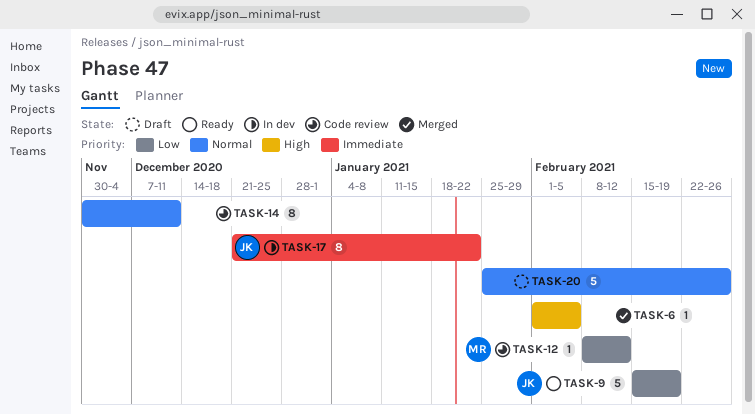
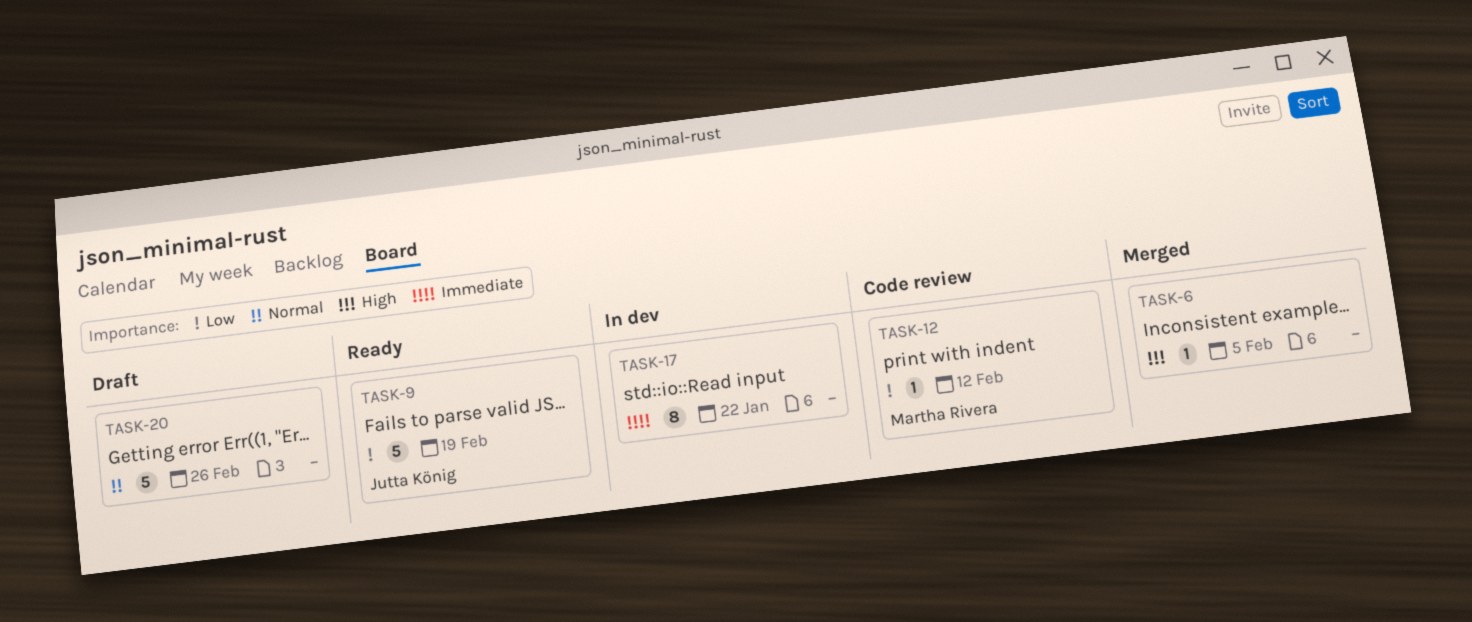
TASK-14: present -> none
TASK-17, owner: Jutta König -> none

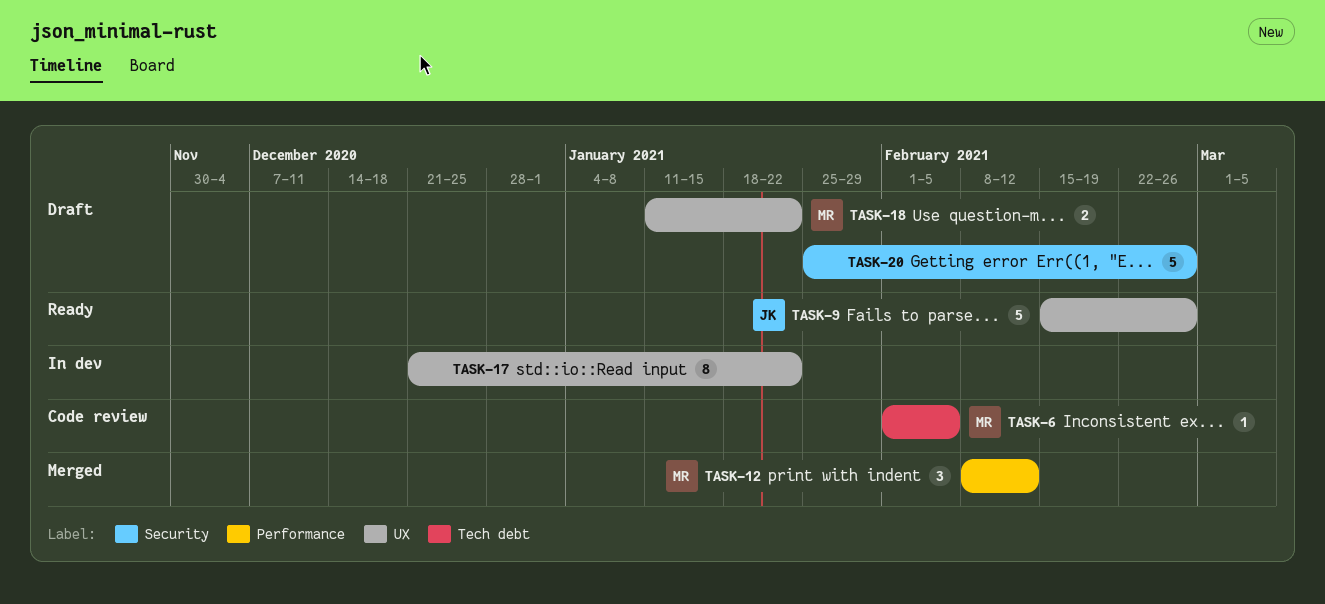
TASK-6, status: Merged -> Code review
TASK-6, owner: none -> Martha Rivera
TASK-9, due: Feb 19 -> Feb 26
TASK-12, status: Code review -> Merged
TASK-12, estimate: 1 -> 3
TASK-18: none -> present

